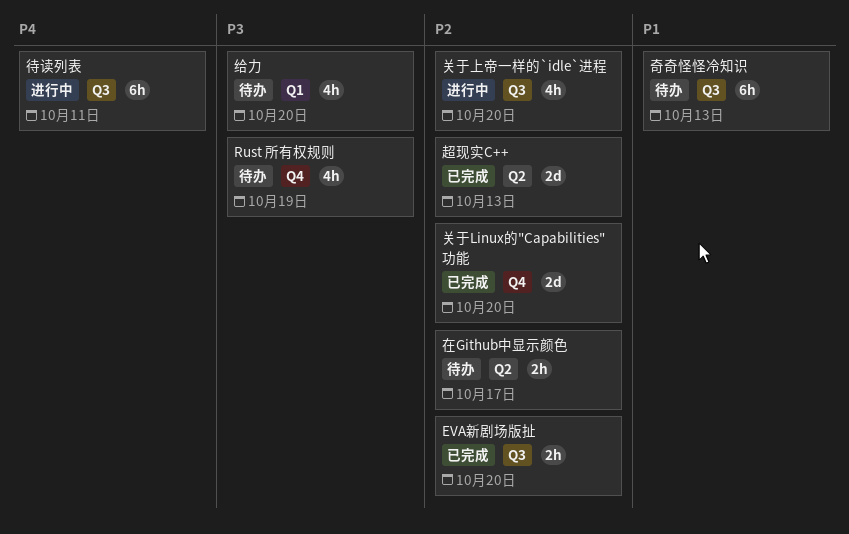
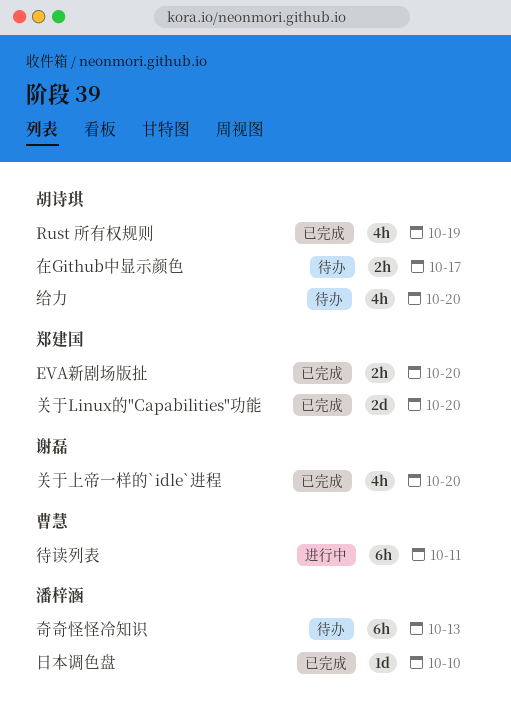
Rust 所有权规则, status: 待办 -> 已完成
关于上帝一样的`idle`进程, status: 进行中 -> 已完成
日本调色盘: none -> present
超现实C++: present -> none

